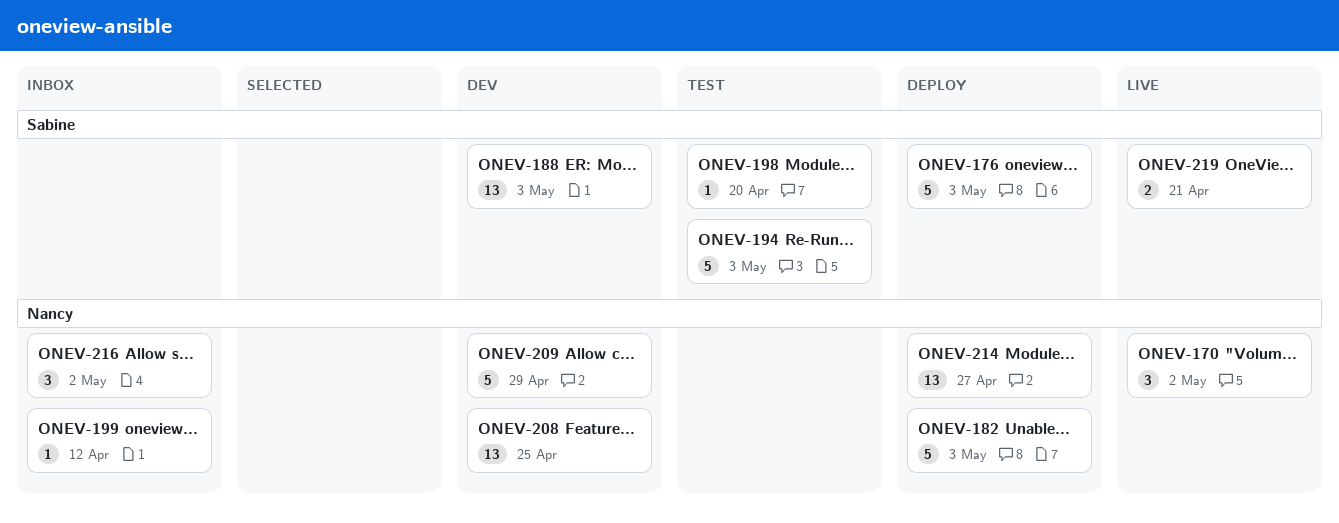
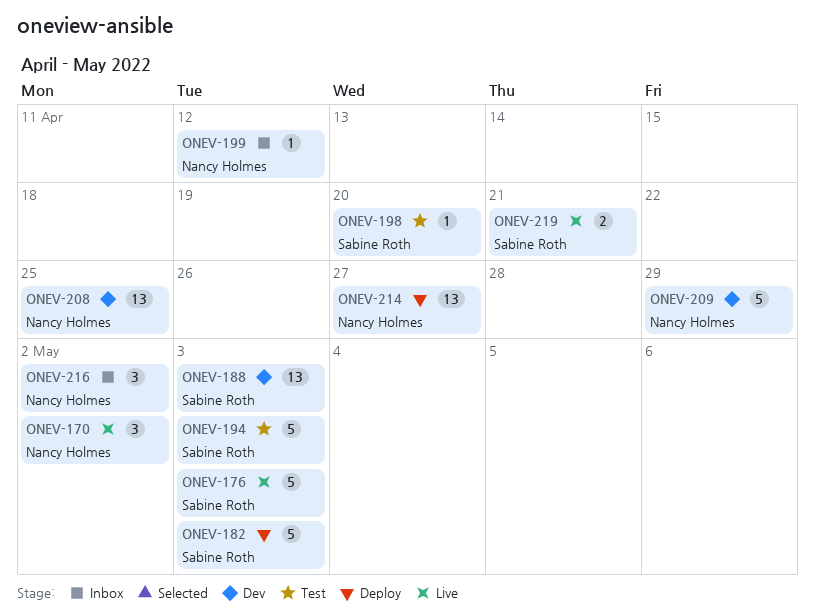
ONEV-176, status: Deploy -> Live
ONEV-182, owner: Nancy Holmes -> Sabine Roth

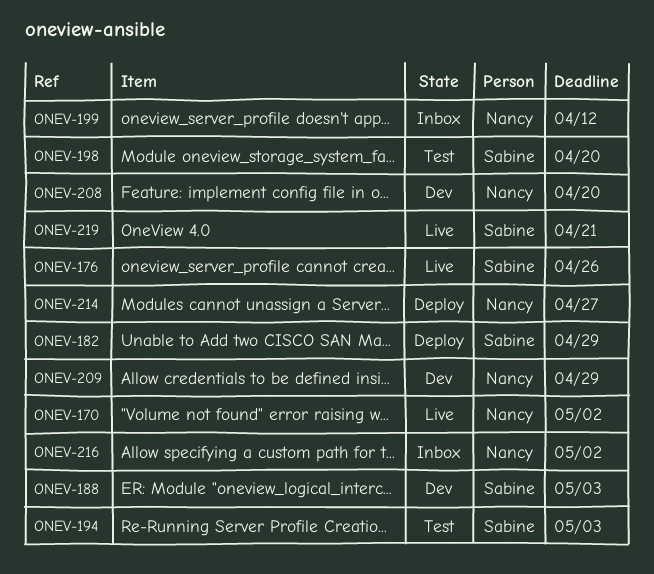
ONEV-176, due: May 3 -> Apr 26
ONEV-182, due: May 3 -> Apr 29
ONEV-208, due: Apr 25 -> Apr 20

